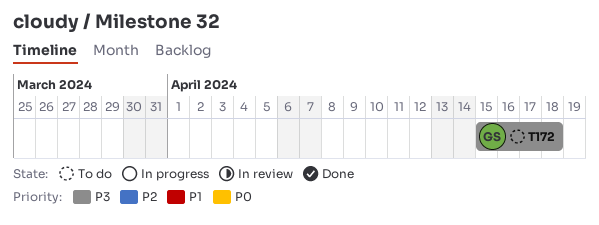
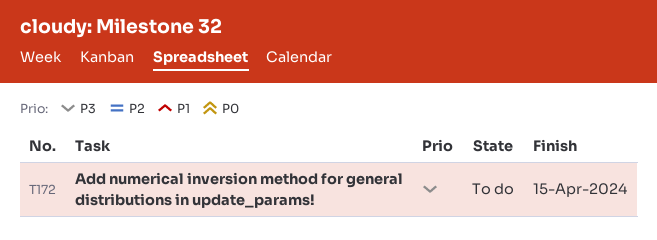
T172, due: Apr 18 -> Apr 15

